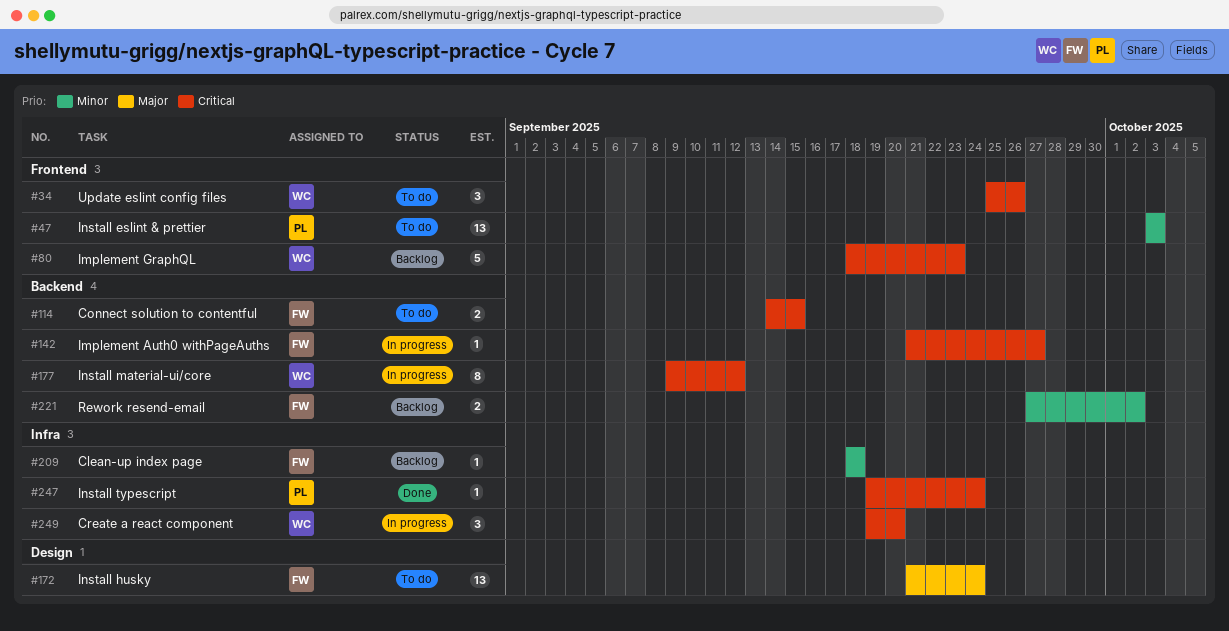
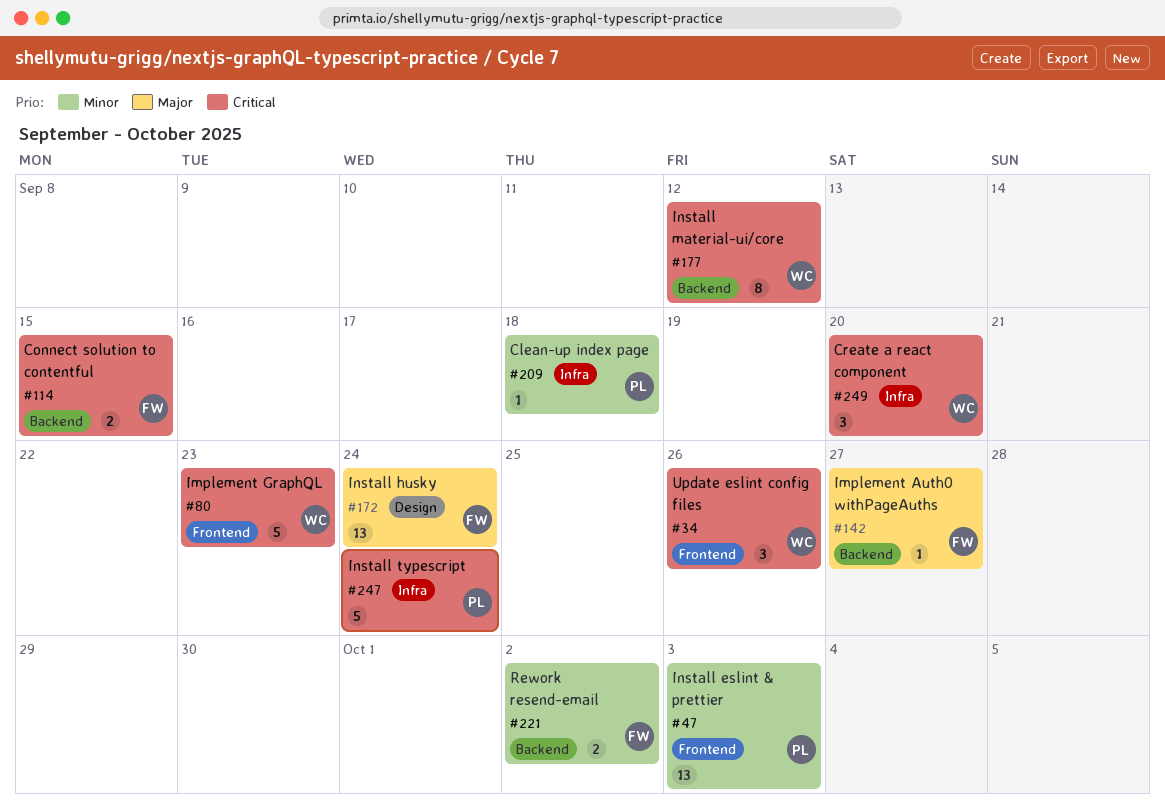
#142, priority: Critical -> Major
#209, owner: FW -> PL
#247, estimate: 1 -> 5

